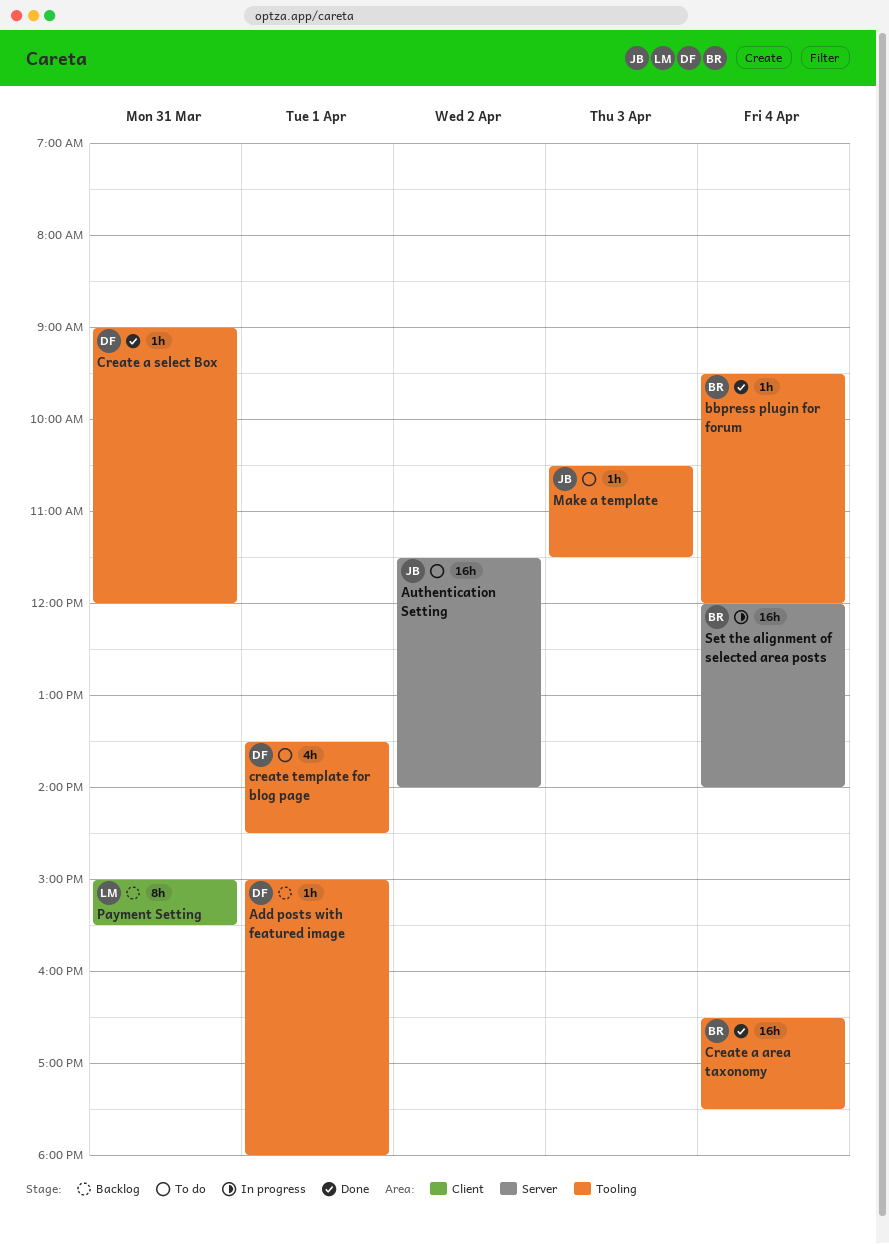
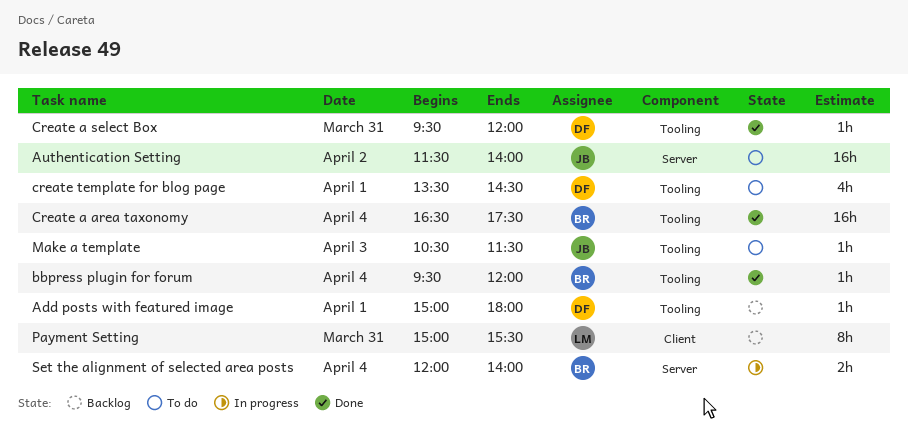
Create a select Box, begins: 09:00 -> 09:30
Set the alignment of selected area posts, estimate: 16h -> 2h

